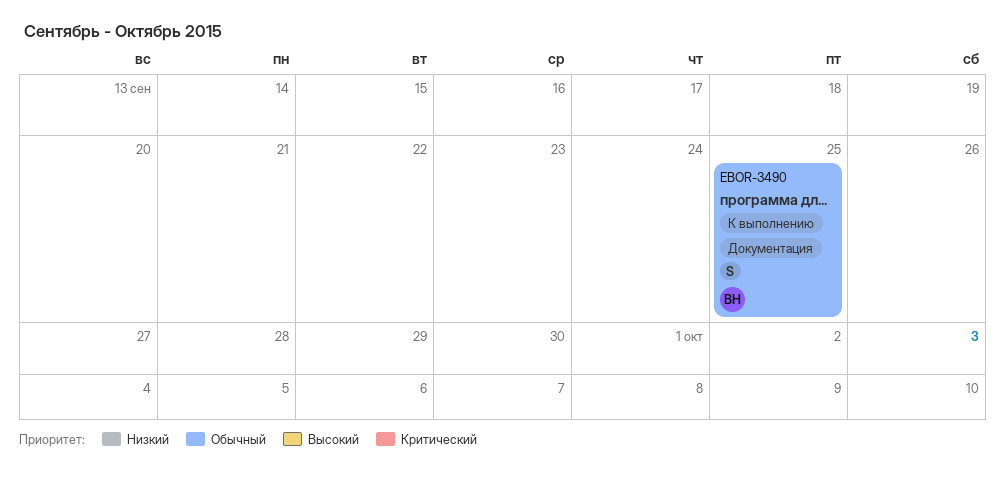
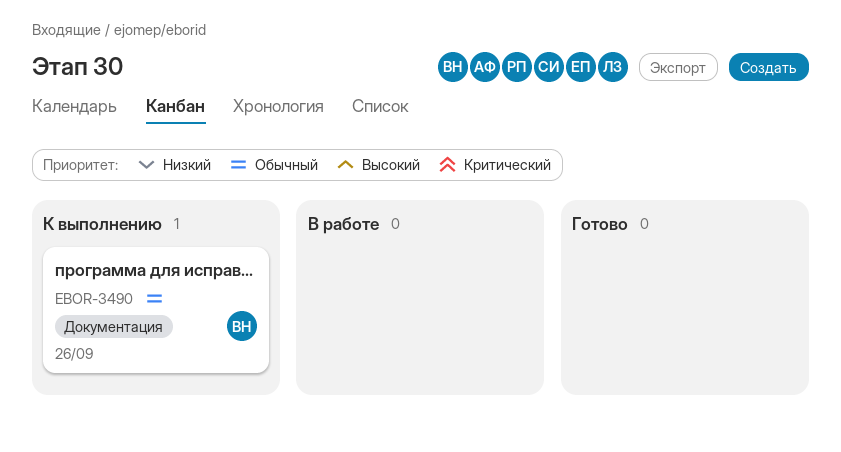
EBOR-3490, due: Sep 25 -> Sep 26

